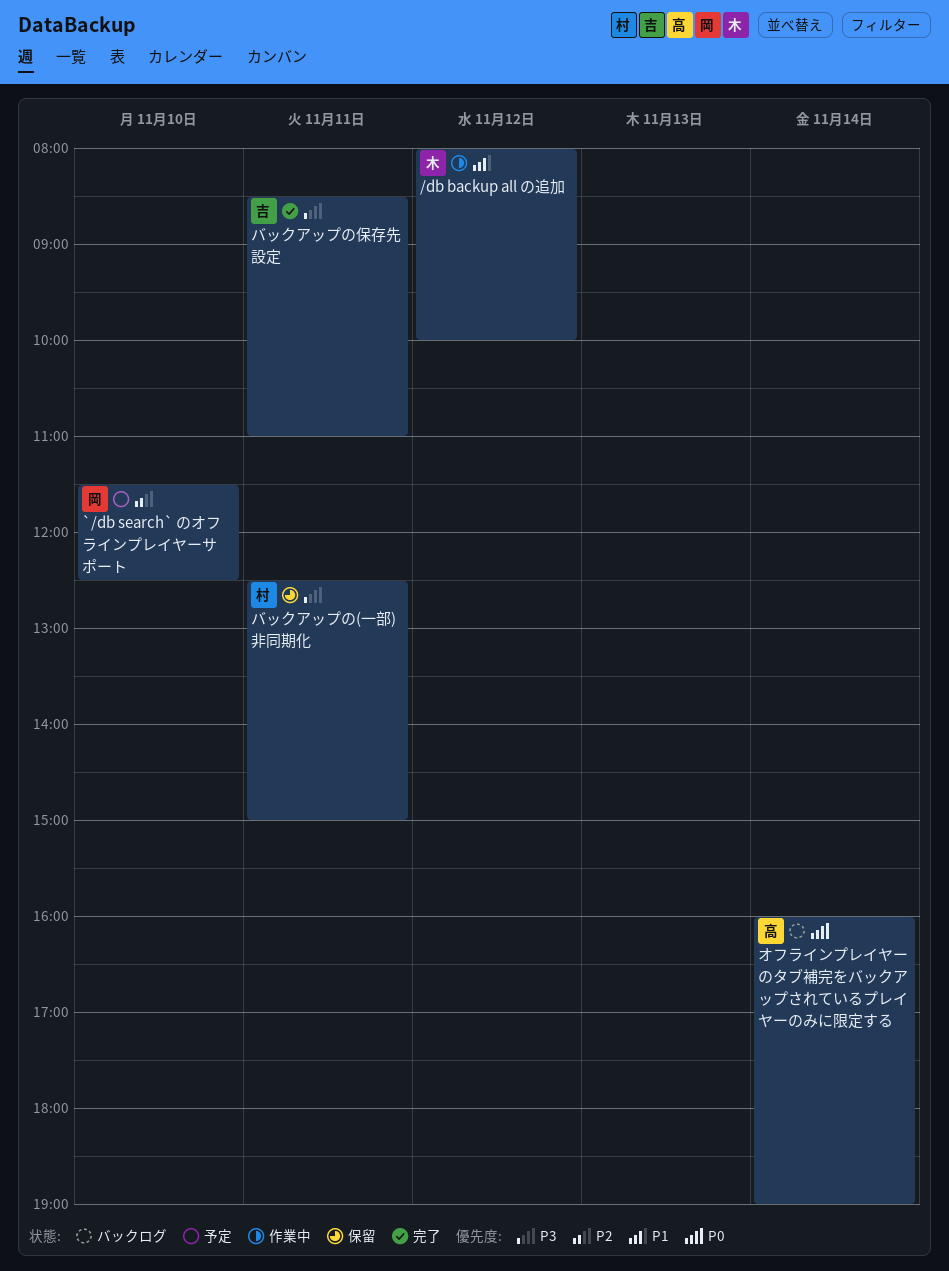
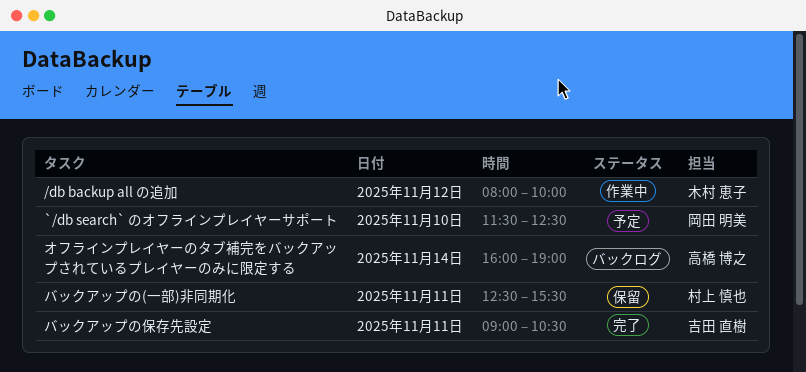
バックアップの(一部)非同期化, ends: 15:00 -> 15:30
バックアップの保存先設定, begins: 08:30 -> 09:00
バックアップの保存先設定, ends: 11:00 -> 10:30

